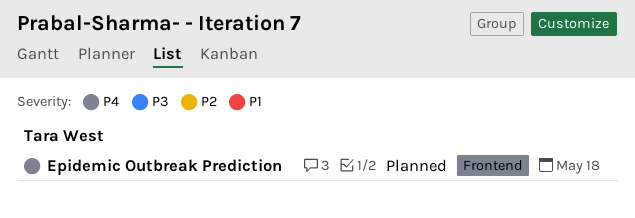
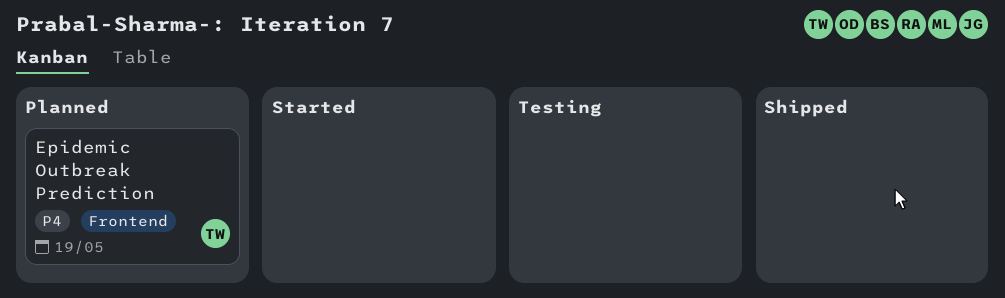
Epidemic Outbreak Prediction, due: May 18 -> May 19

